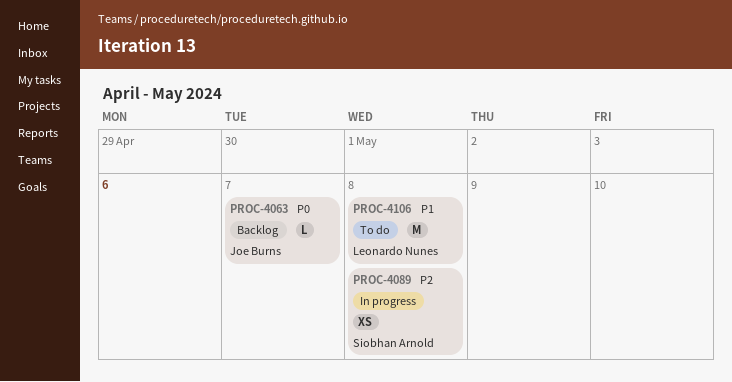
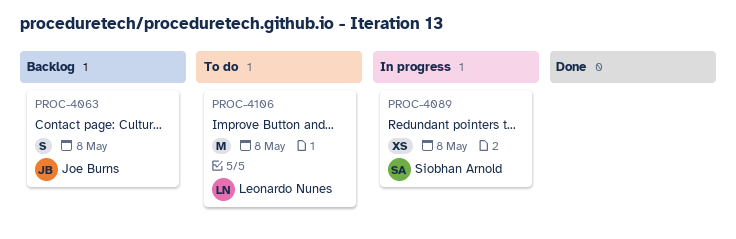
PROC-4063, estimate: L -> S
PROC-4063, due: May 7 -> May 8

